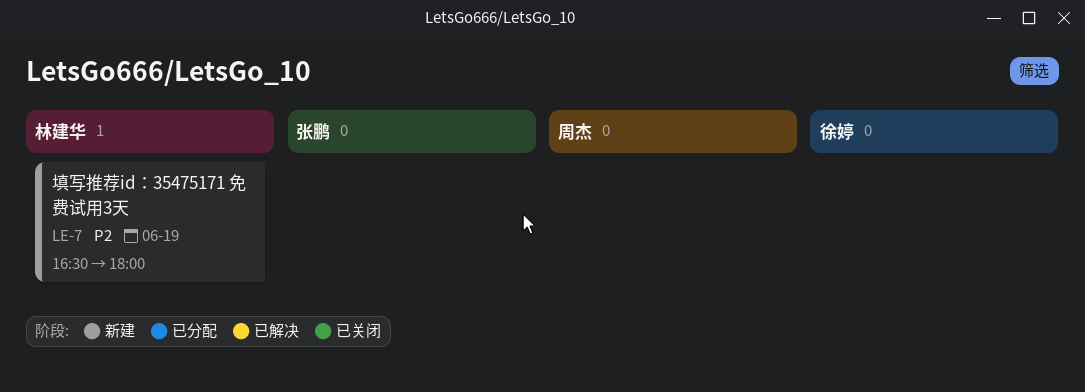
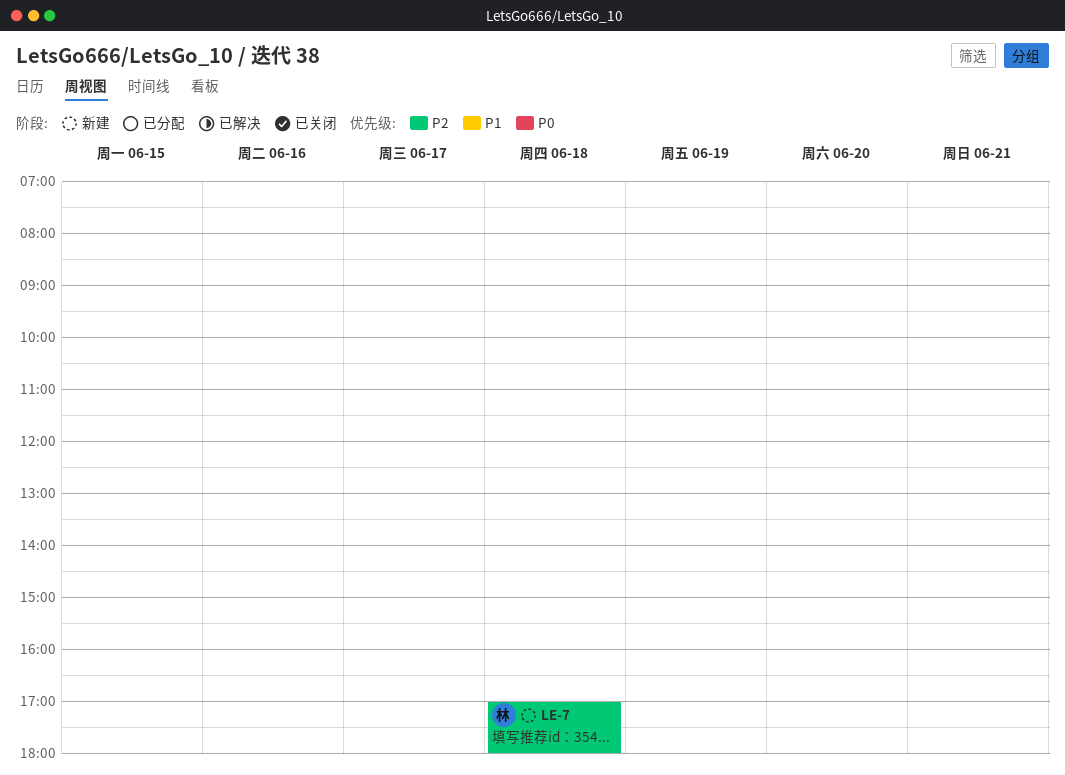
LE-7, day: Jun 19 -> Jun 18
LE-7, begins: 16:30 -> 17:00

